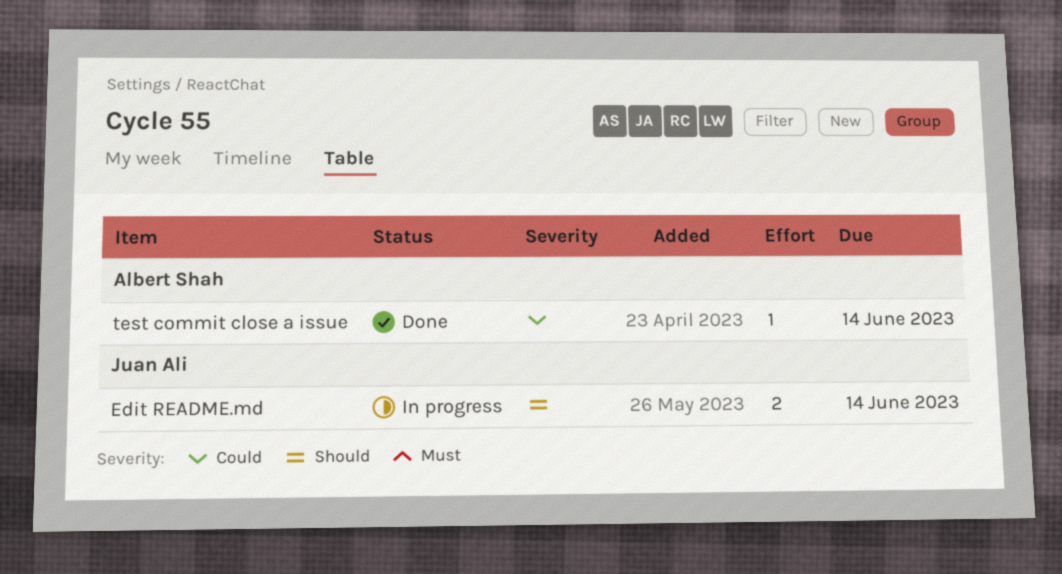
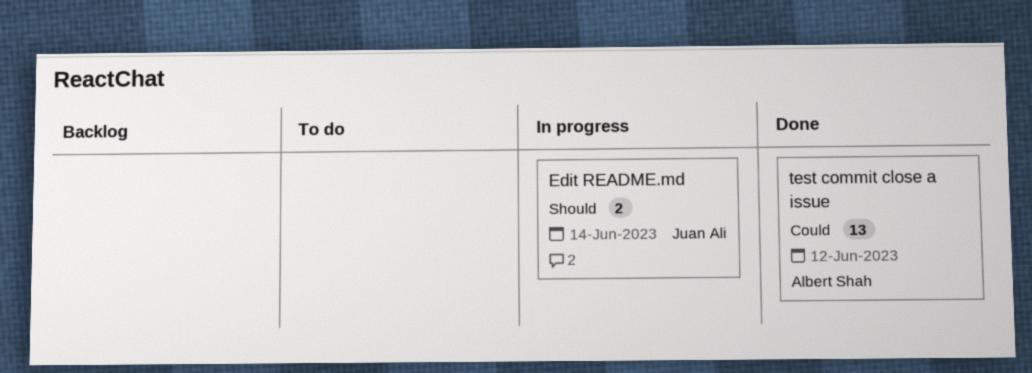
test commit close a issue, estimate: 1 -> 13
test commit close a issue, due: Jun 14 -> Jun 12

